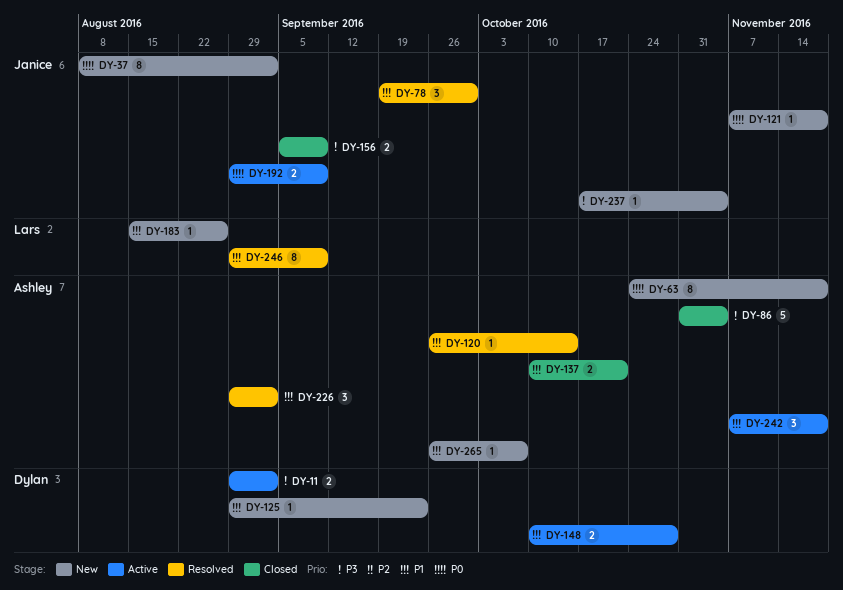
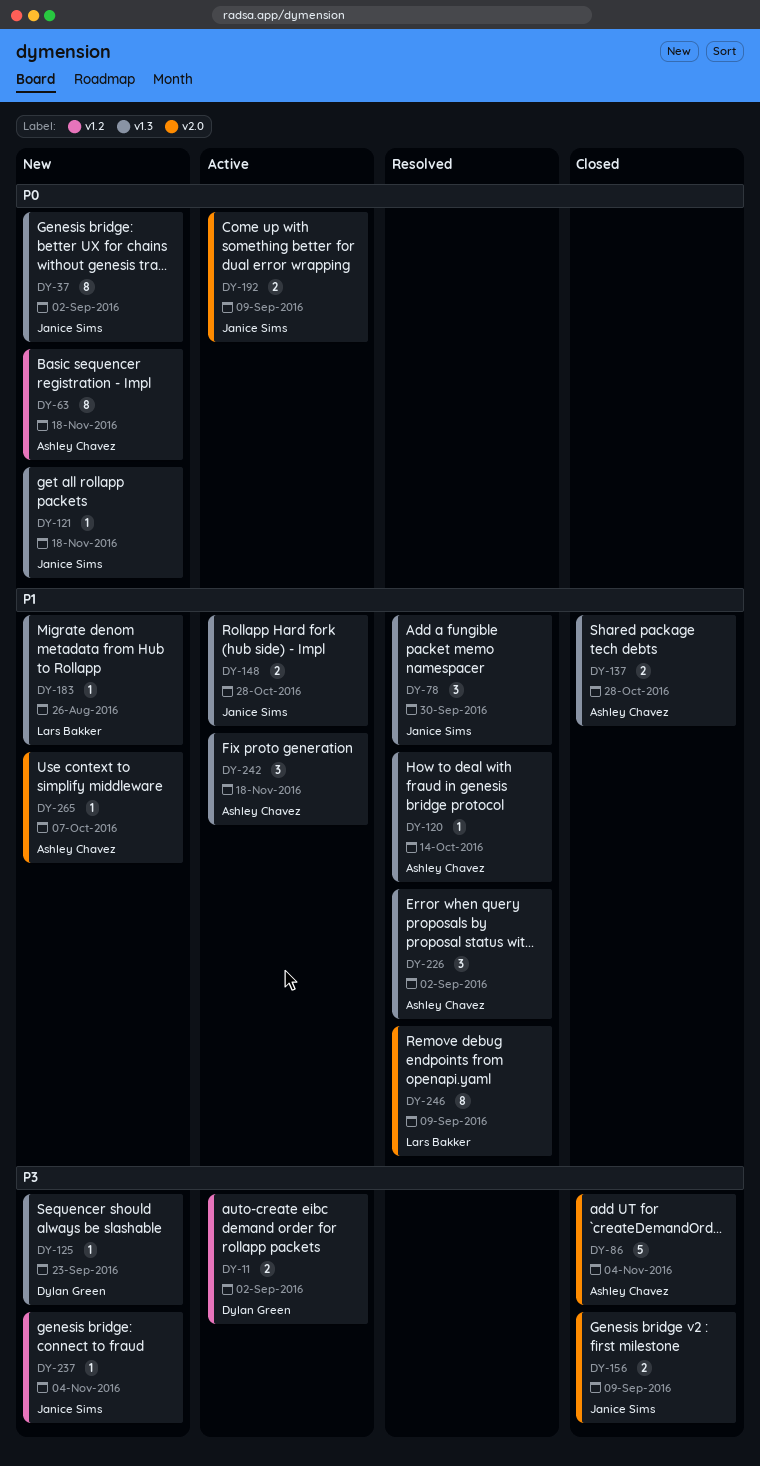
DY-125, priority: P1 -> P3
DY-137, due: Oct 21 -> Oct 28
DY-148, owner: Dylan Green -> Janice Sims

